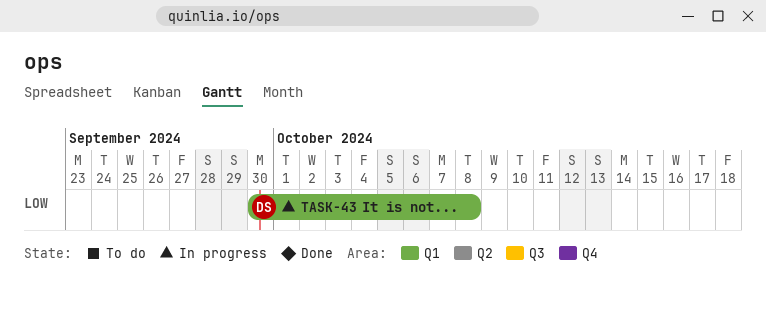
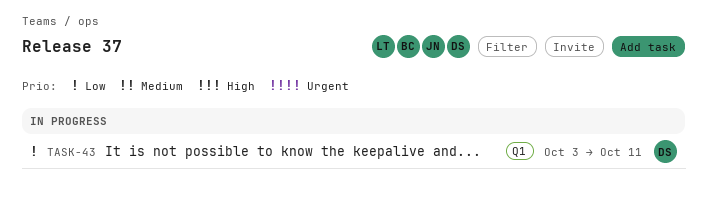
TASK-43, start: Sep 30 -> Oct 3
TASK-43, due: Oct 8 -> Oct 11

